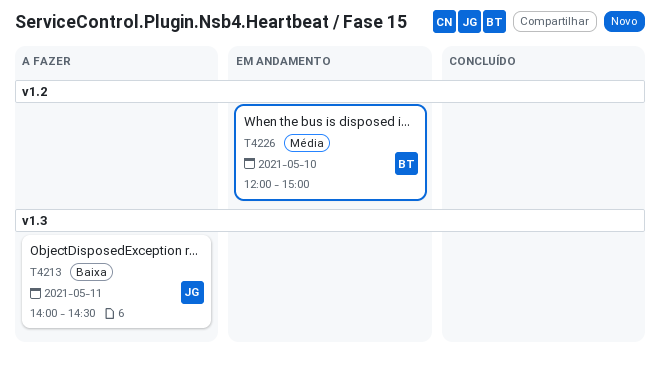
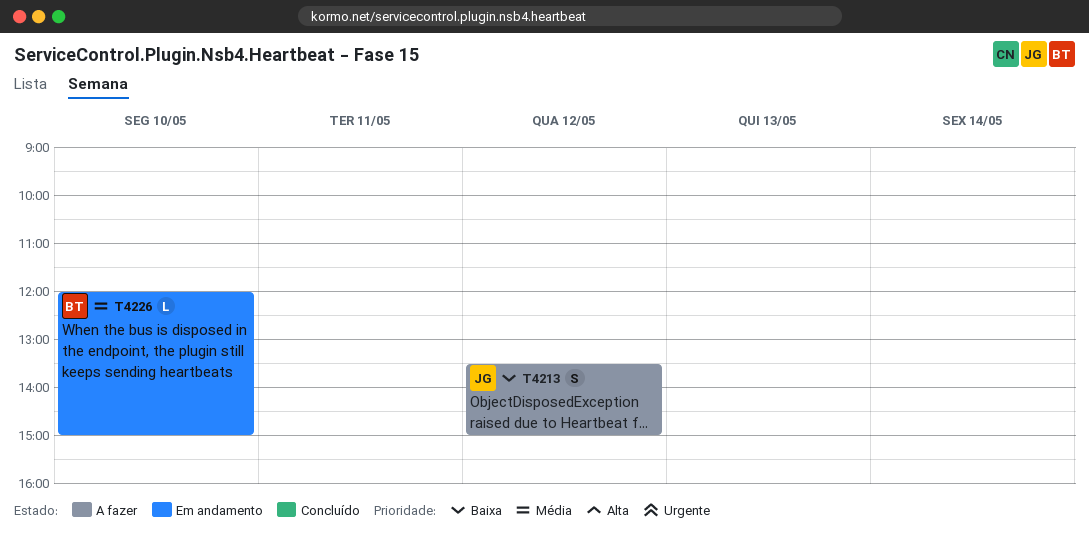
T4213, day: May 11 -> May 12
T4213, begins: 14:00 -> 13:30
T4213, ends: 14:30 -> 15:00

